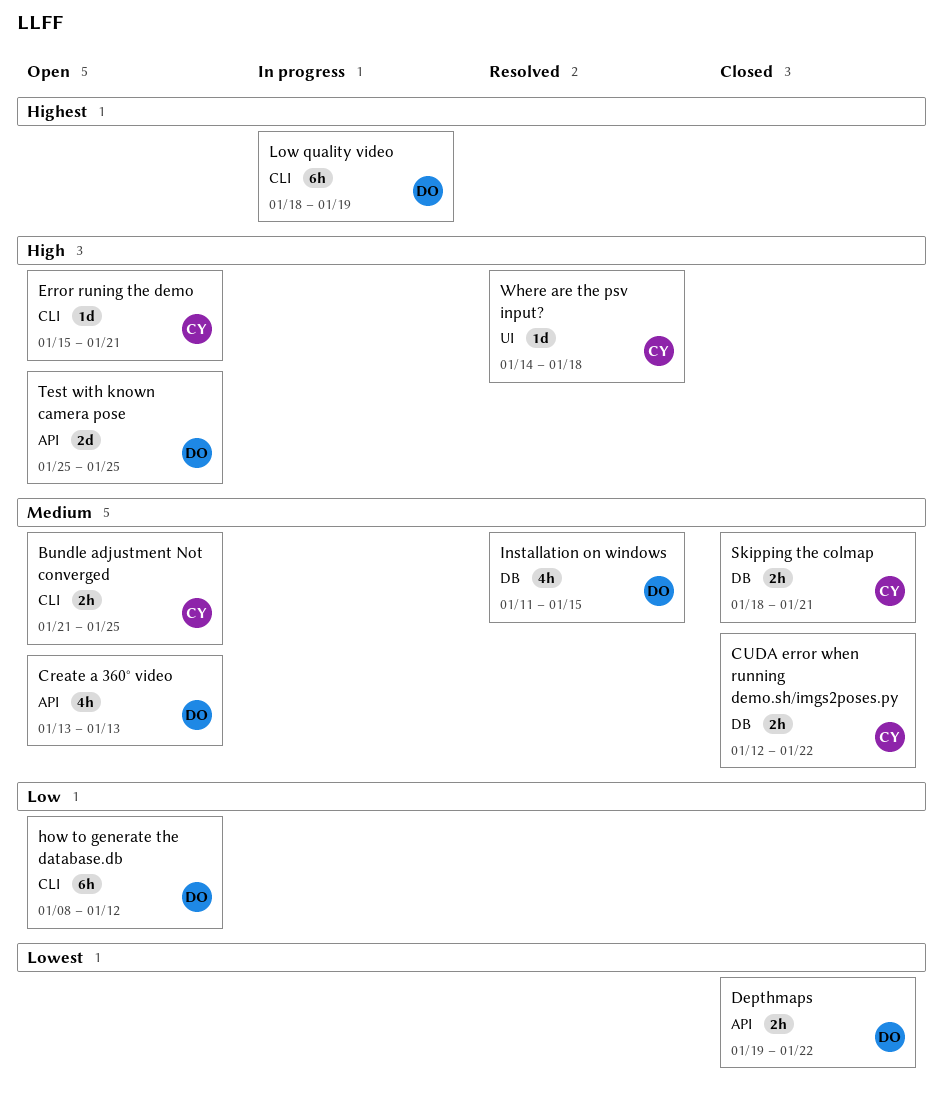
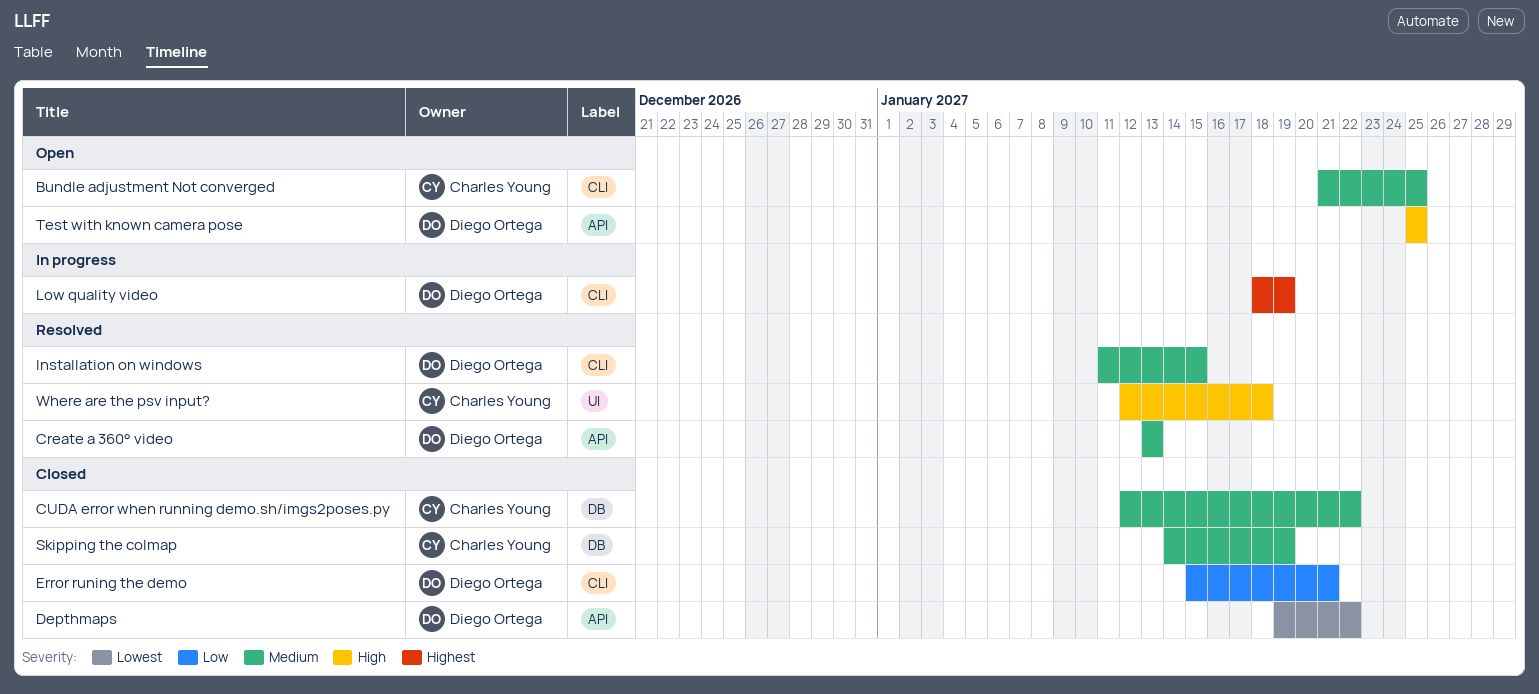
Create a 360° video, status: Open -> Resolved
Error runing the demo, status: Open -> Closed
Error runing the demo, owner: Charles Young -> Diego Ortega
Error runing the demo, priority: High -> Low
how to generate the database.db: present -> none
Installation on windows, label: DB -> CLI
Skipping the colmap, start: Jan 18 -> Jan 14
Skipping the colmap, due: Jan 21 -> Jan 19
Where are the psv input?, start: Jan 14 -> Jan 12

